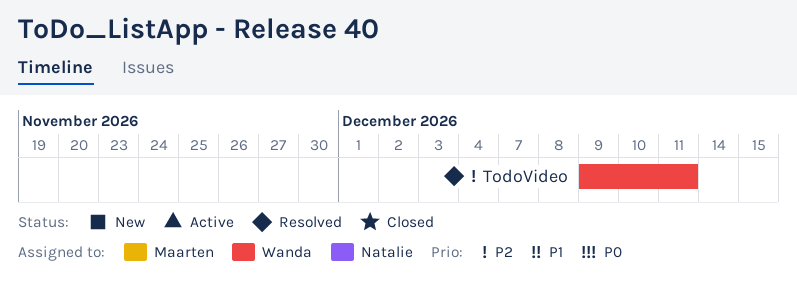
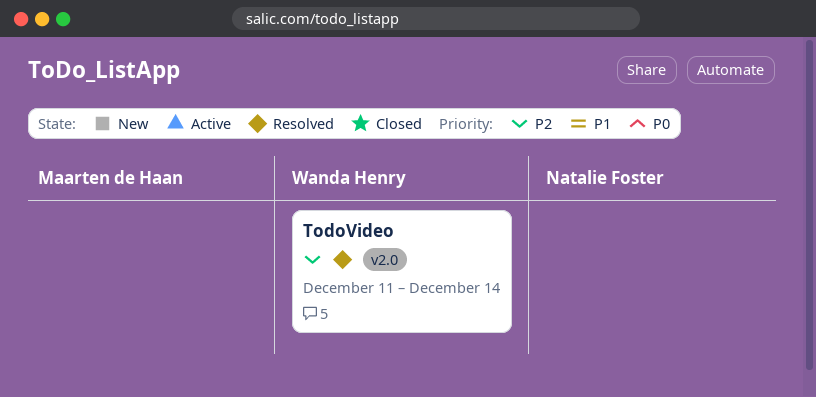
TodoVideo, start: Dec 9 -> Dec 11
TodoVideo, due: Dec 11 -> Dec 14

